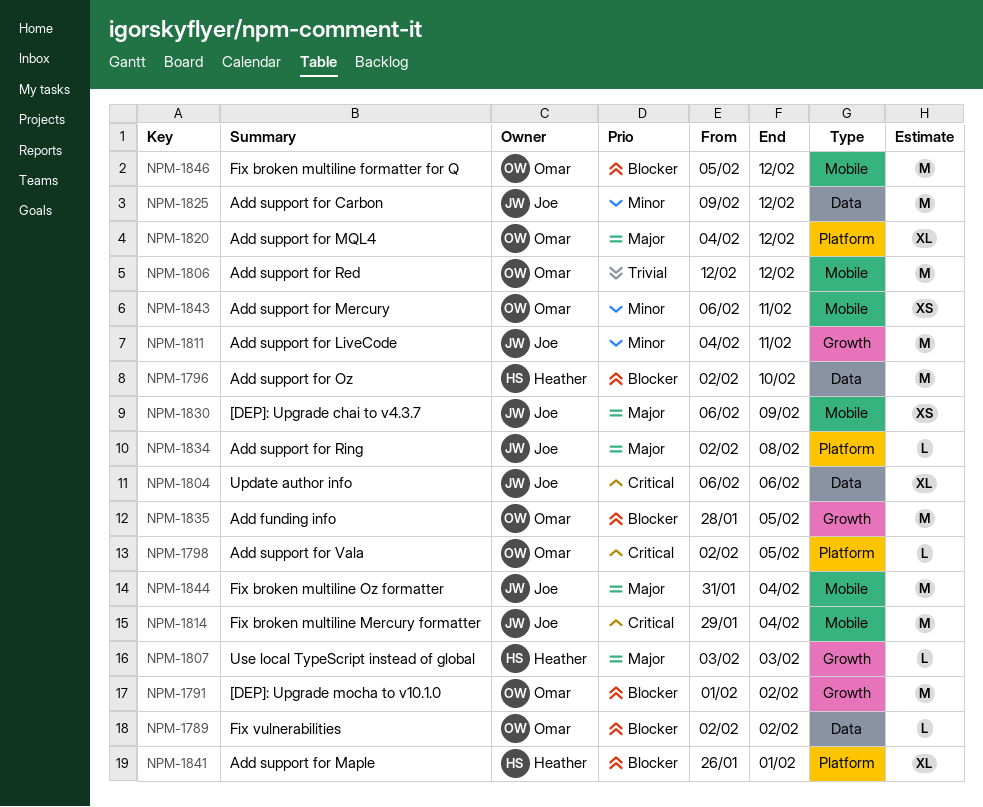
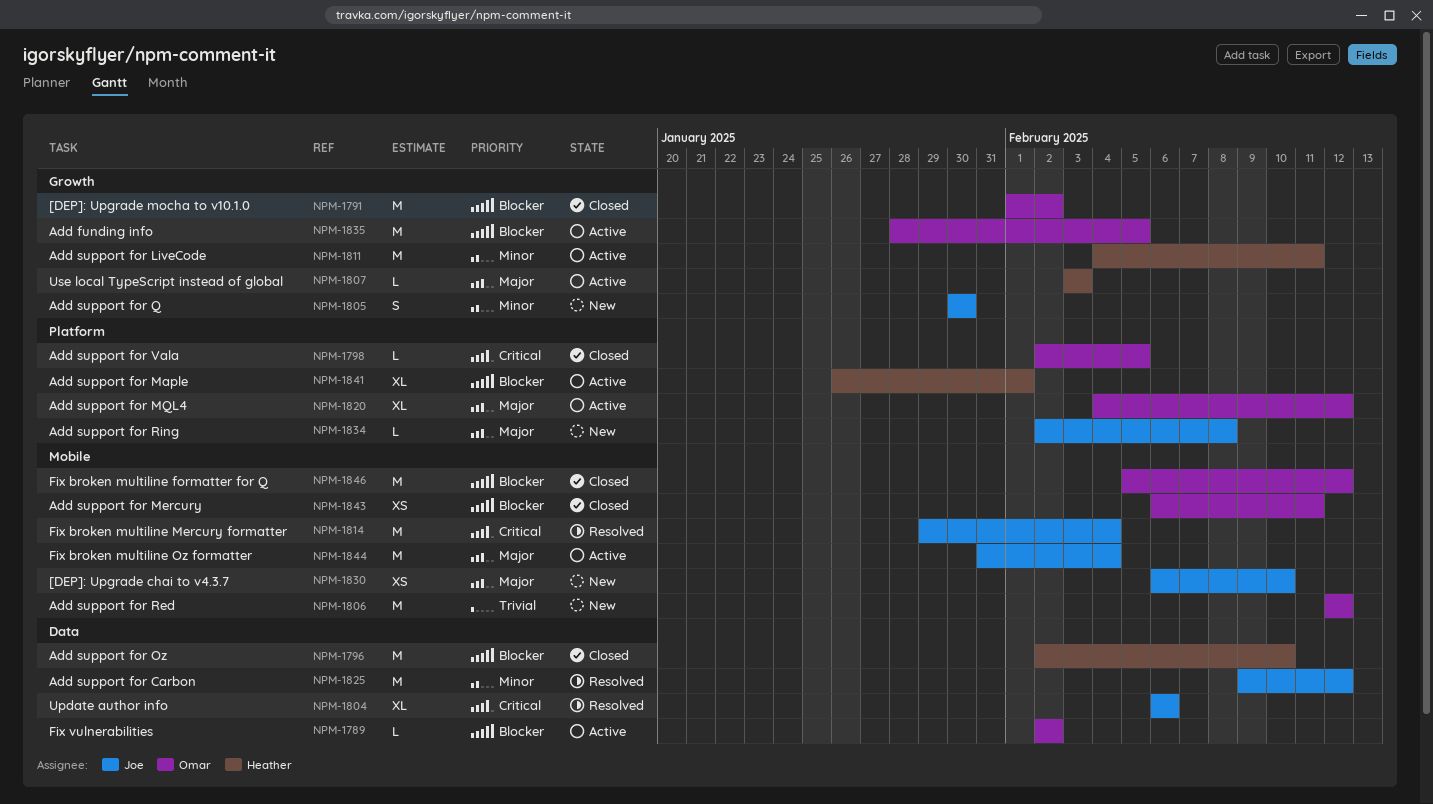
NPM-1805: none -> present
NPM-1811, owner: Joe -> Heather
NPM-1830, due: Feb 9 -> Feb 10
NPM-1843, priority: Minor -> Blocker

